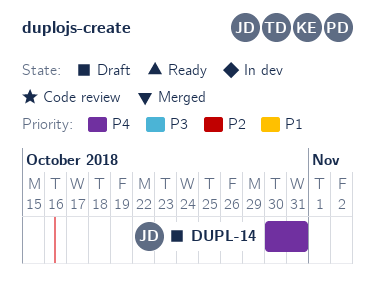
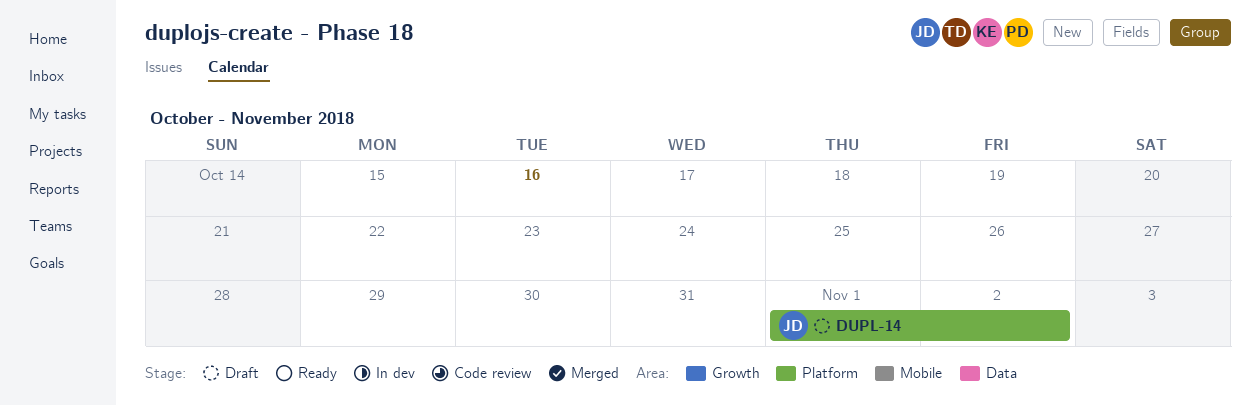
DUPL-14, start: Oct 30 -> Nov 1
DUPL-14, due: Oct 31 -> Nov 2

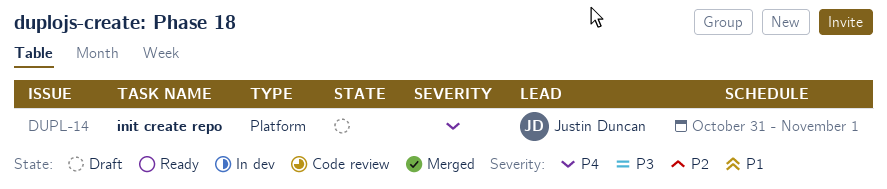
DUPL-14, start: Nov 1 -> Oct 31
DUPL-14, due: Nov 2 -> Nov 1

